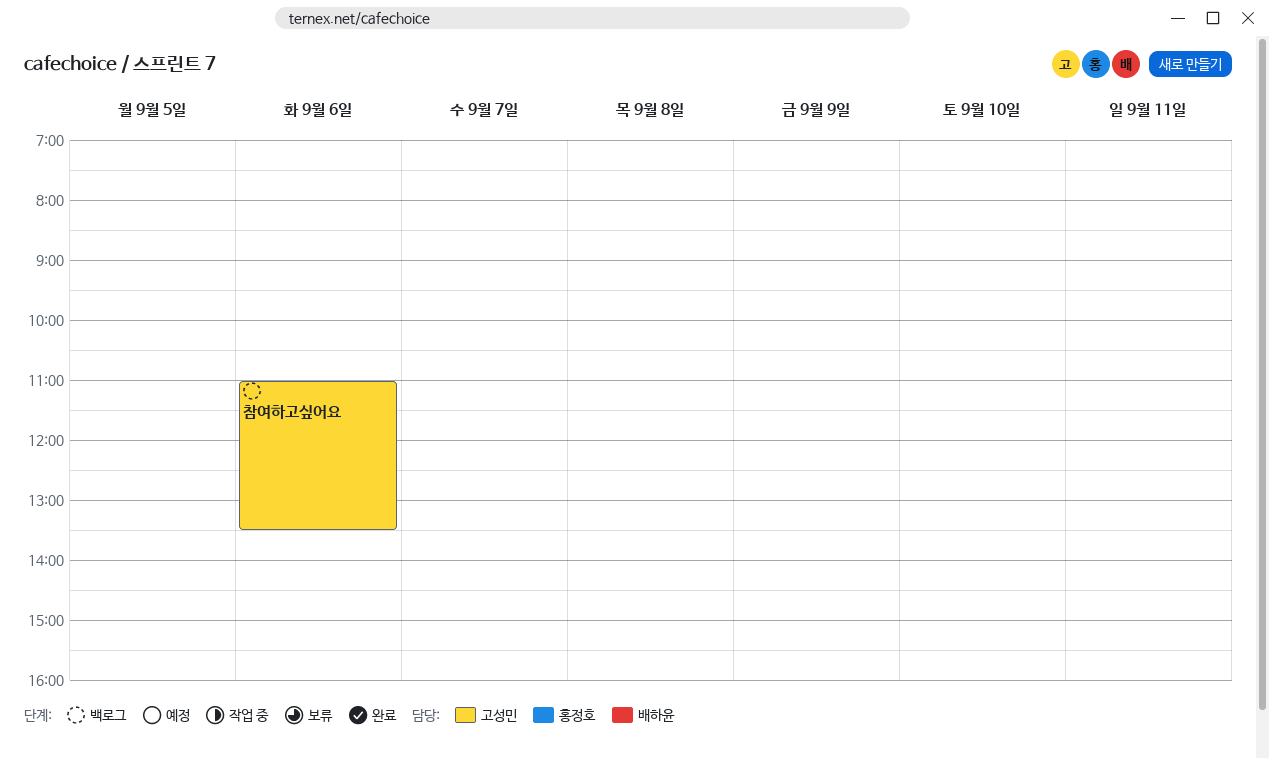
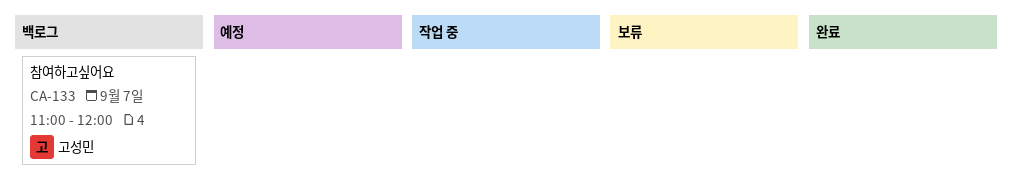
참여하고싶어요, day: Sep 6 -> Sep 7
참여하고싶어요, ends: 13:30 -> 12:00

